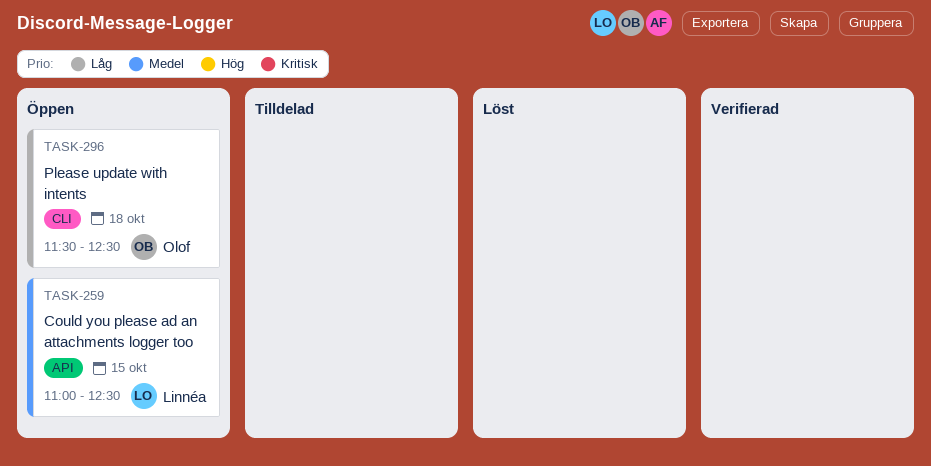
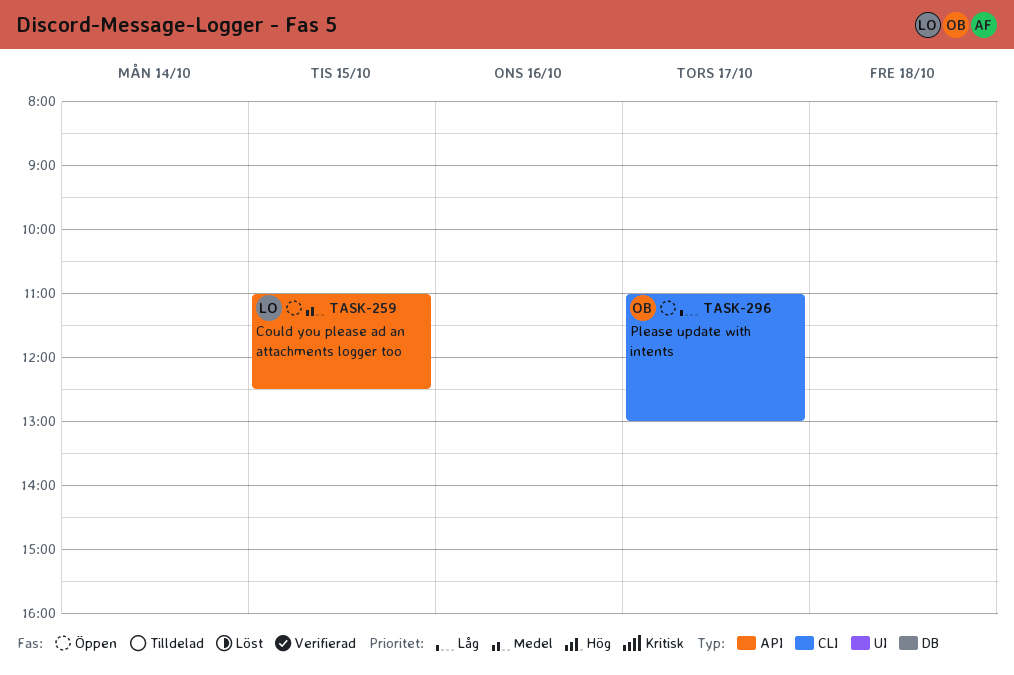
TASK-296, day: Oct 18 -> Oct 17
TASK-296, begins: 11:30 -> 11:00
TASK-296, ends: 12:30 -> 13:00

